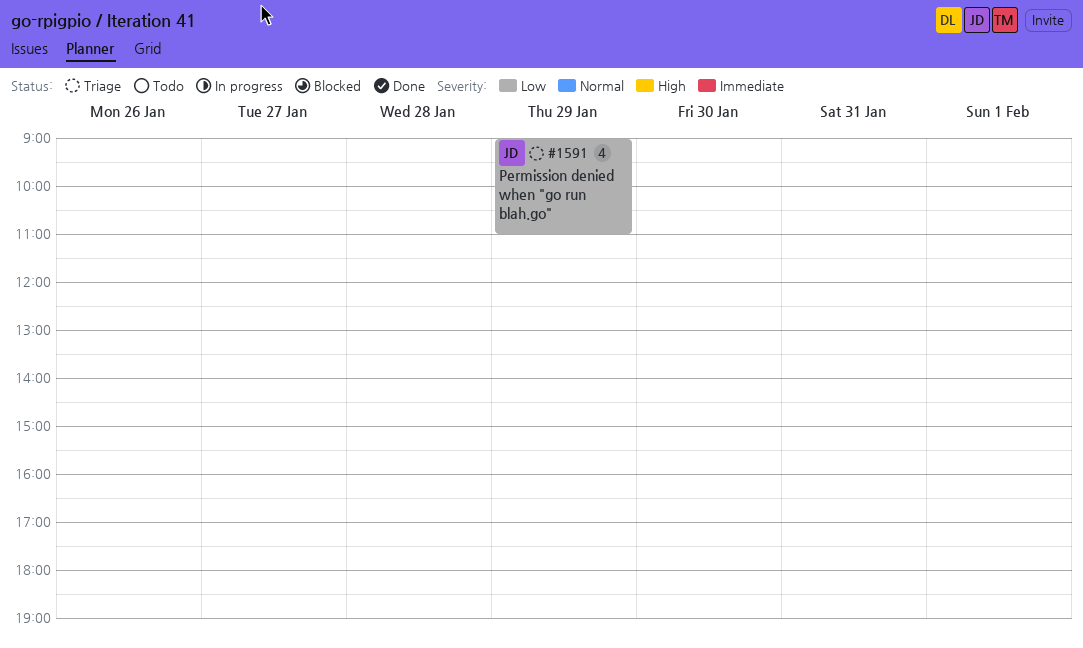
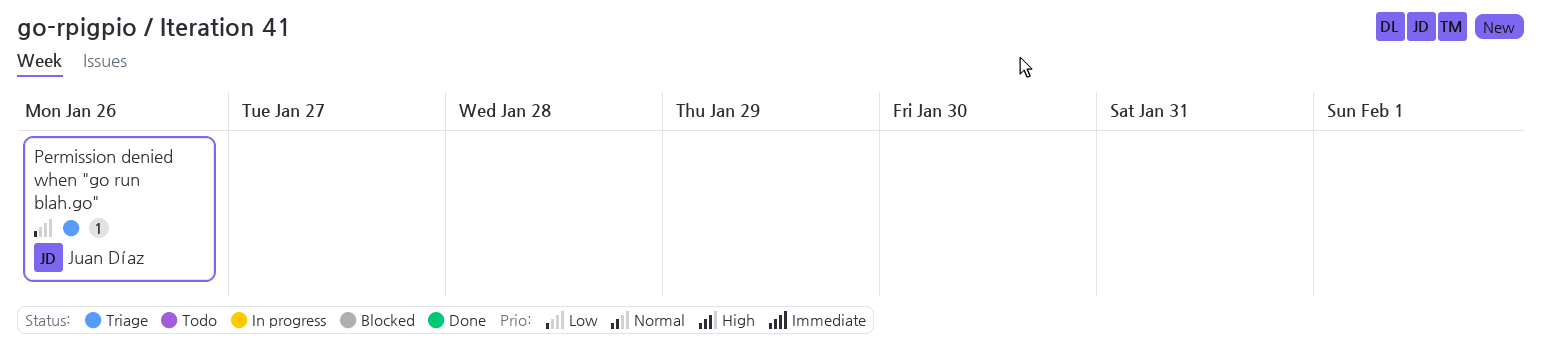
Permission denied when "go run blah.go", estimate: 4 -> 1
Permission denied when "go run blah.go", day: Jan 29 -> Jan 26

